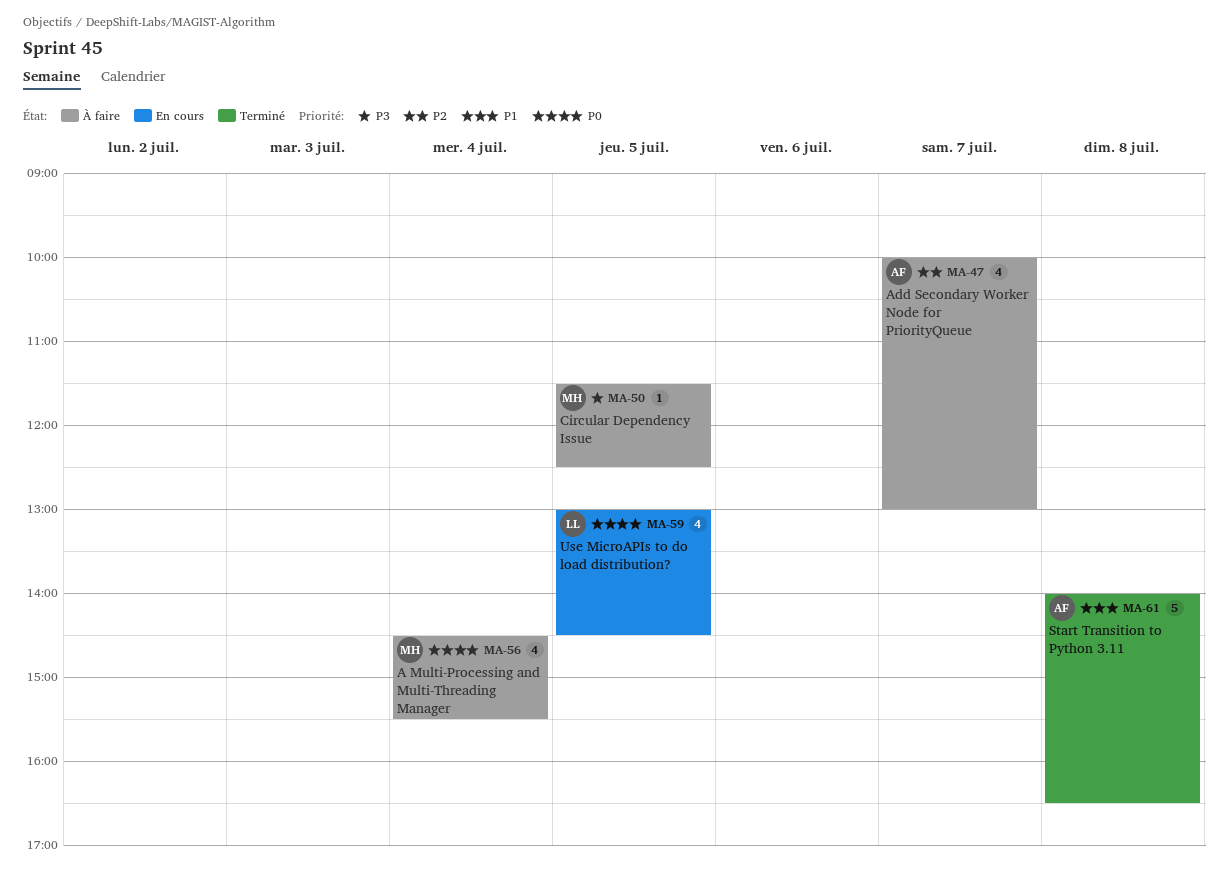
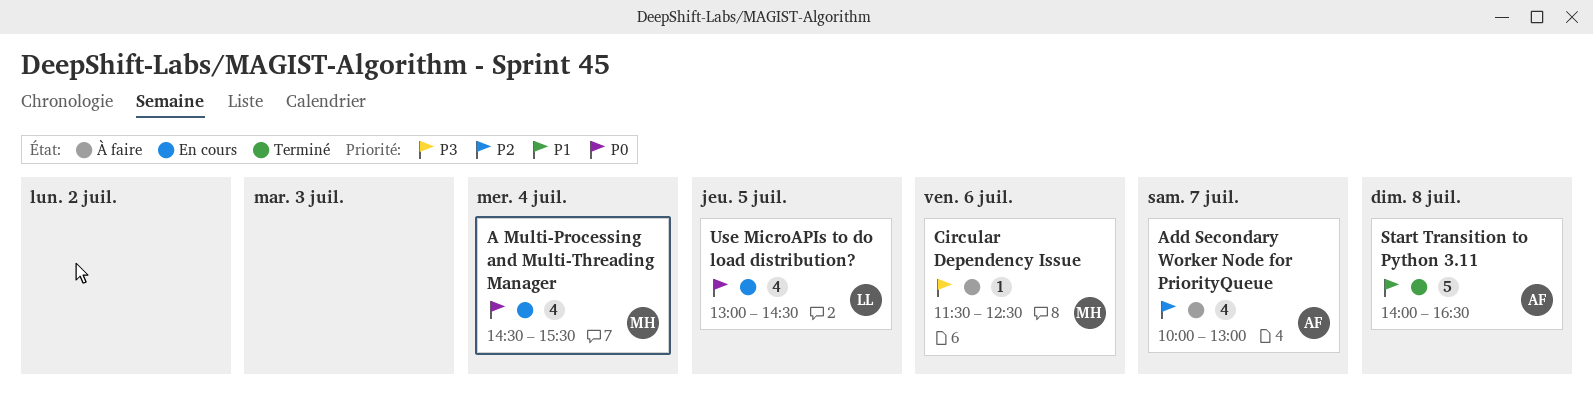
A Multi-Processing and Multi-Threading Manager, status: À faire -> En cours
Circular Dependency Issue, day: Jul 5 -> Jul 6

